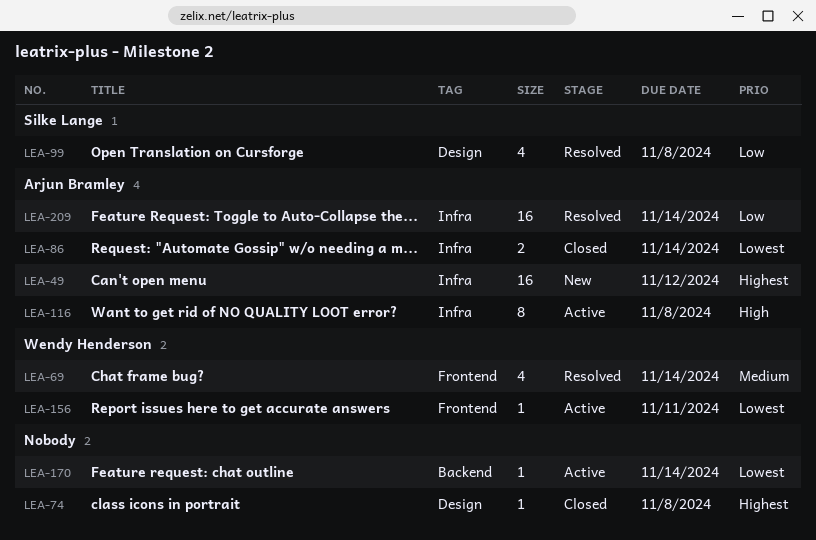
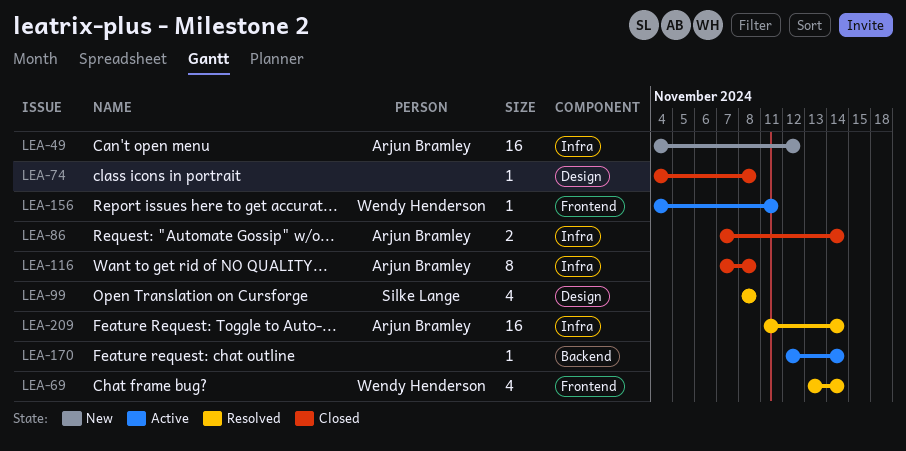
LEA-116, status: Active -> Closed

